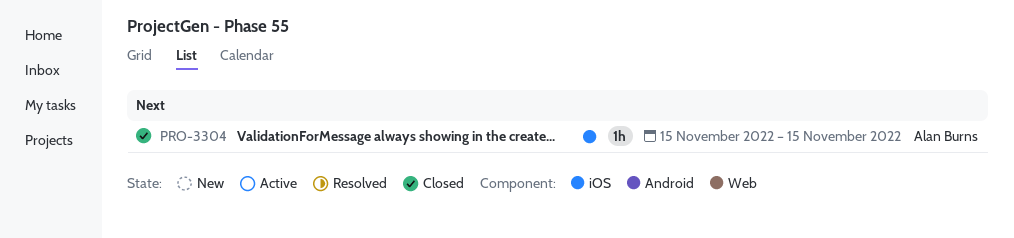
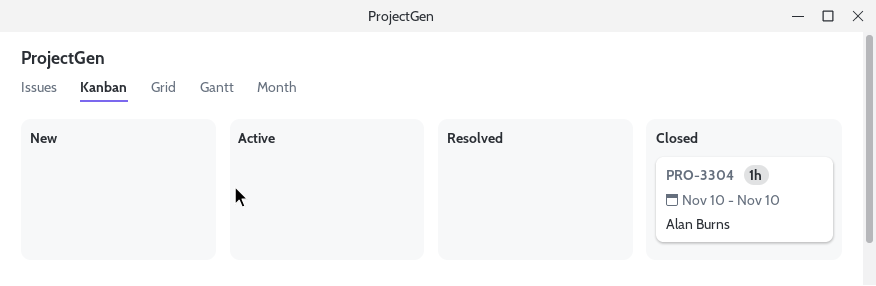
PRO-3304, start: Nov 15 -> Nov 10
PRO-3304, due: Nov 15 -> Nov 10

